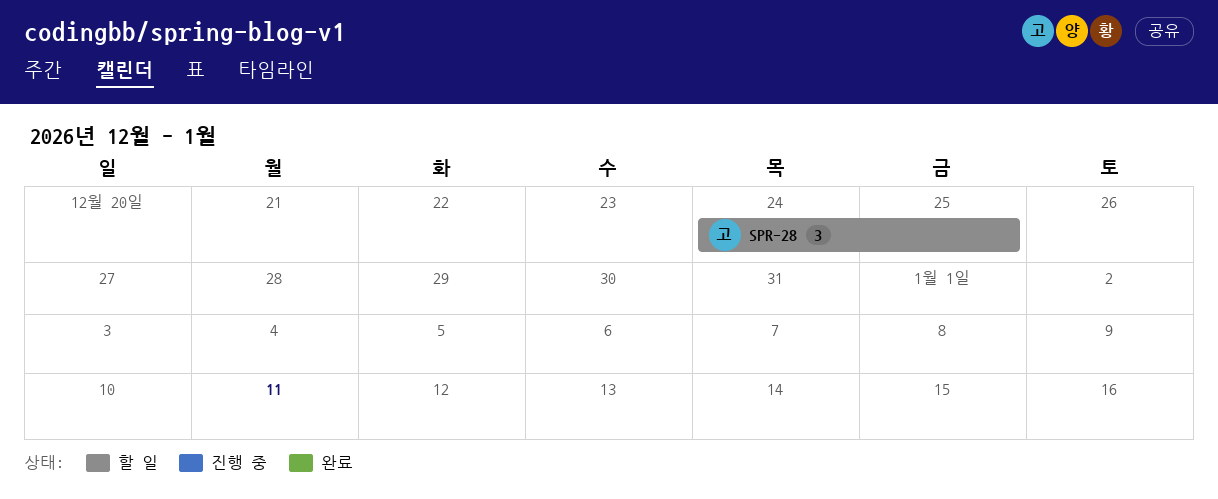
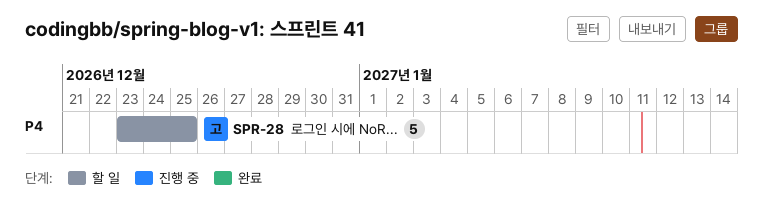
SPR-28, estimate: 3 -> 5
SPR-28, start: Dec 24 -> Dec 23

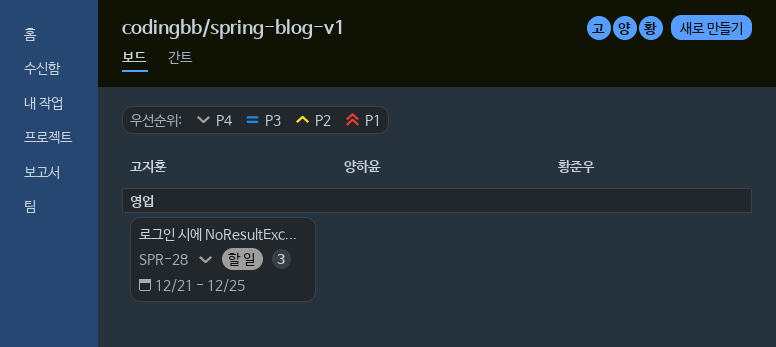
SPR-28, estimate: 5 -> 3
SPR-28, start: Dec 23 -> Dec 21

